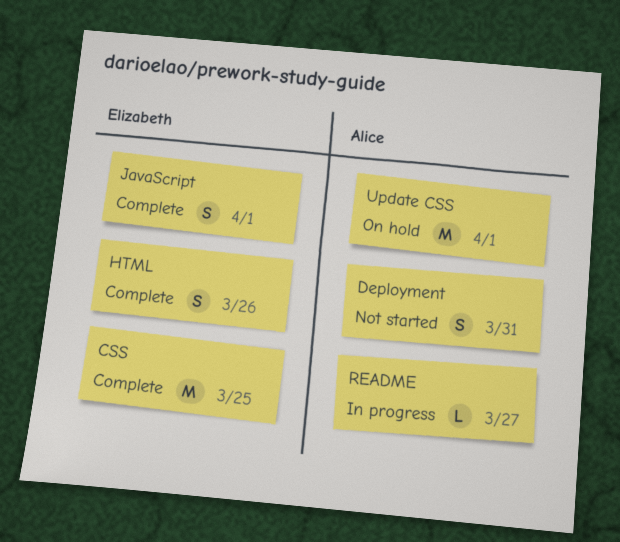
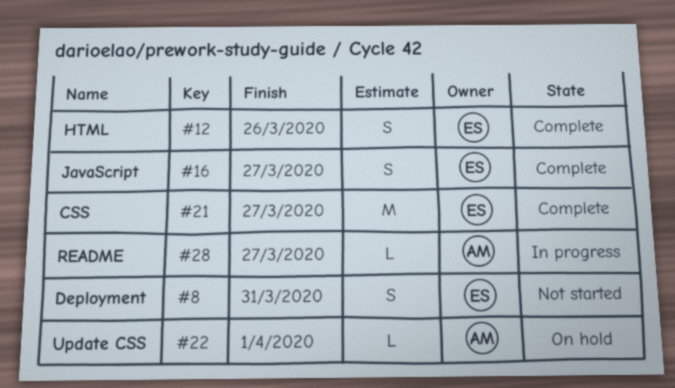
CSS, due: Mar 25 -> Mar 27
Deployment, owner: Alice -> Elizabeth
JavaScript, due: Apr 1 -> Mar 27
Update CSS, estimate: M -> L

